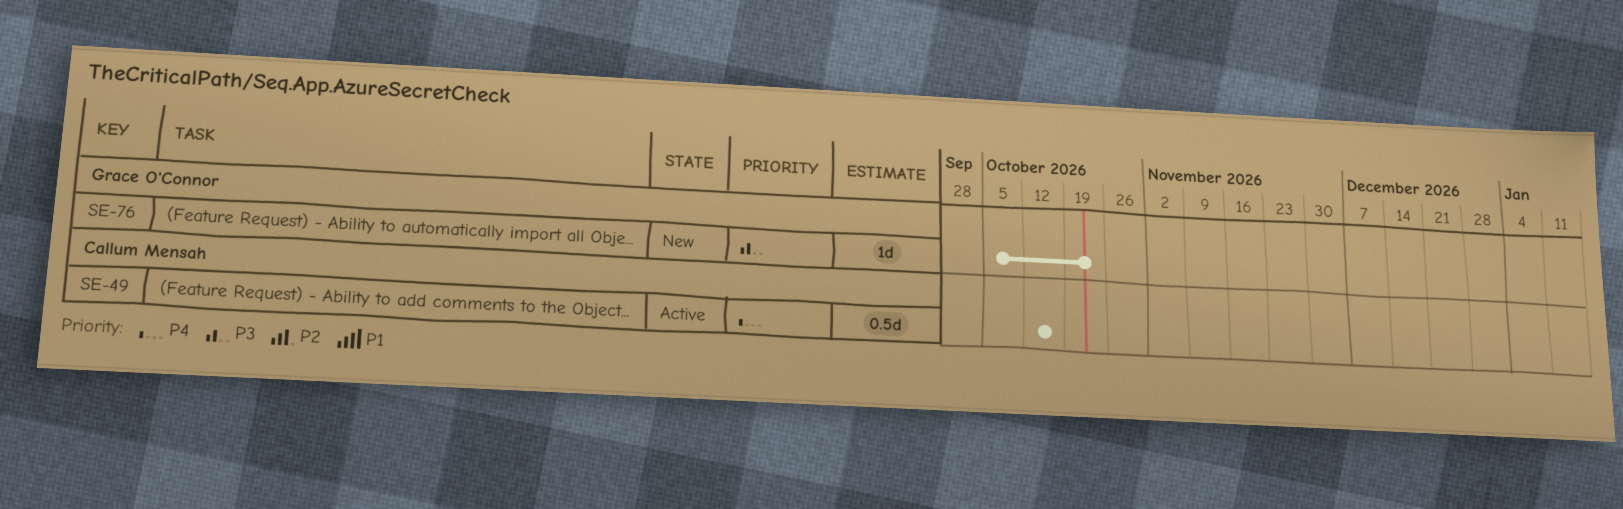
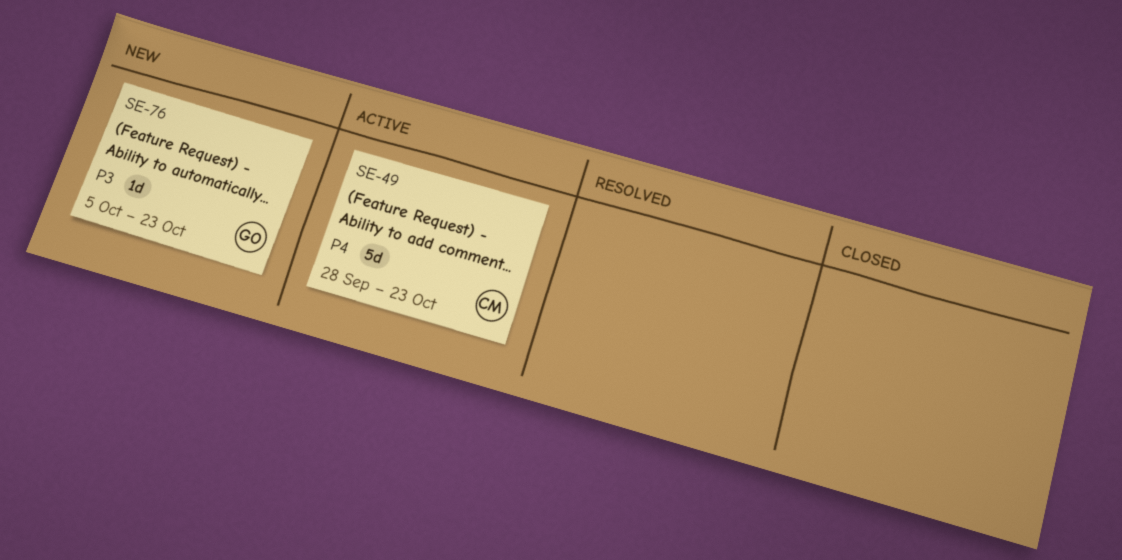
SE-49, estimate: 0.5d -> 5d
SE-49, start: Oct 12 -> Sep 28
SE-49, due: Oct 16 -> Oct 23

